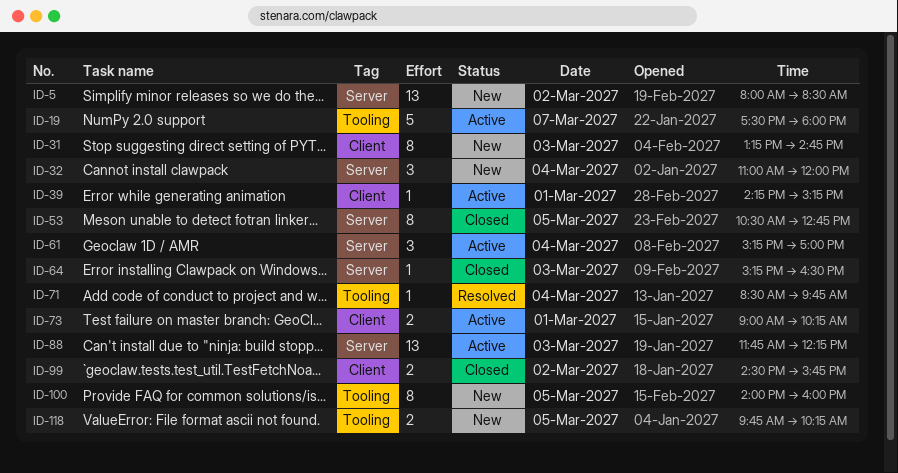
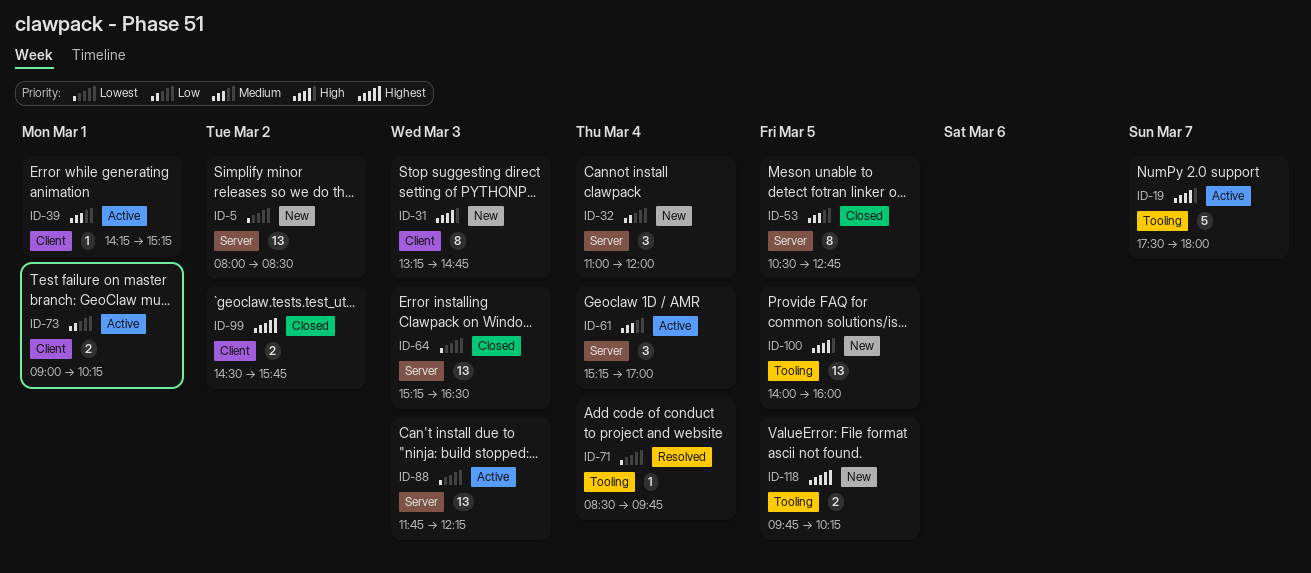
ID-64, estimate: 1 -> 13
ID-100, estimate: 8 -> 13

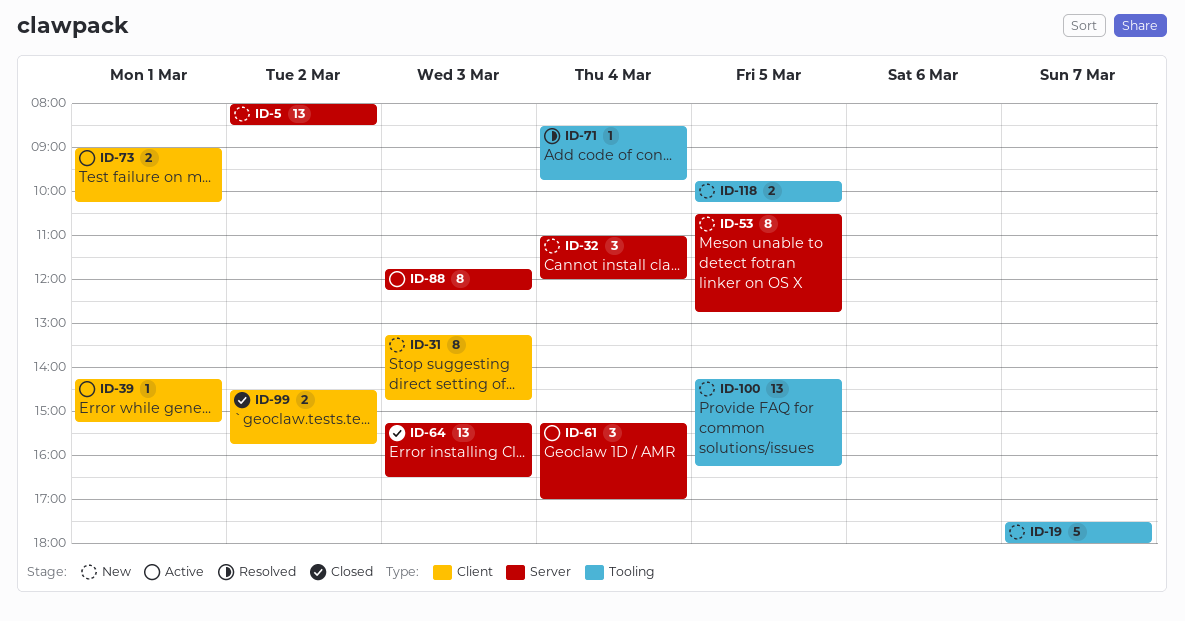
ID-19, status: Active -> New
ID-53, status: Closed -> New
ID-88, estimate: 13 -> 8
ID-100, begins: 14:00 -> 14:15
ID-100, ends: 16:00 -> 16:15

